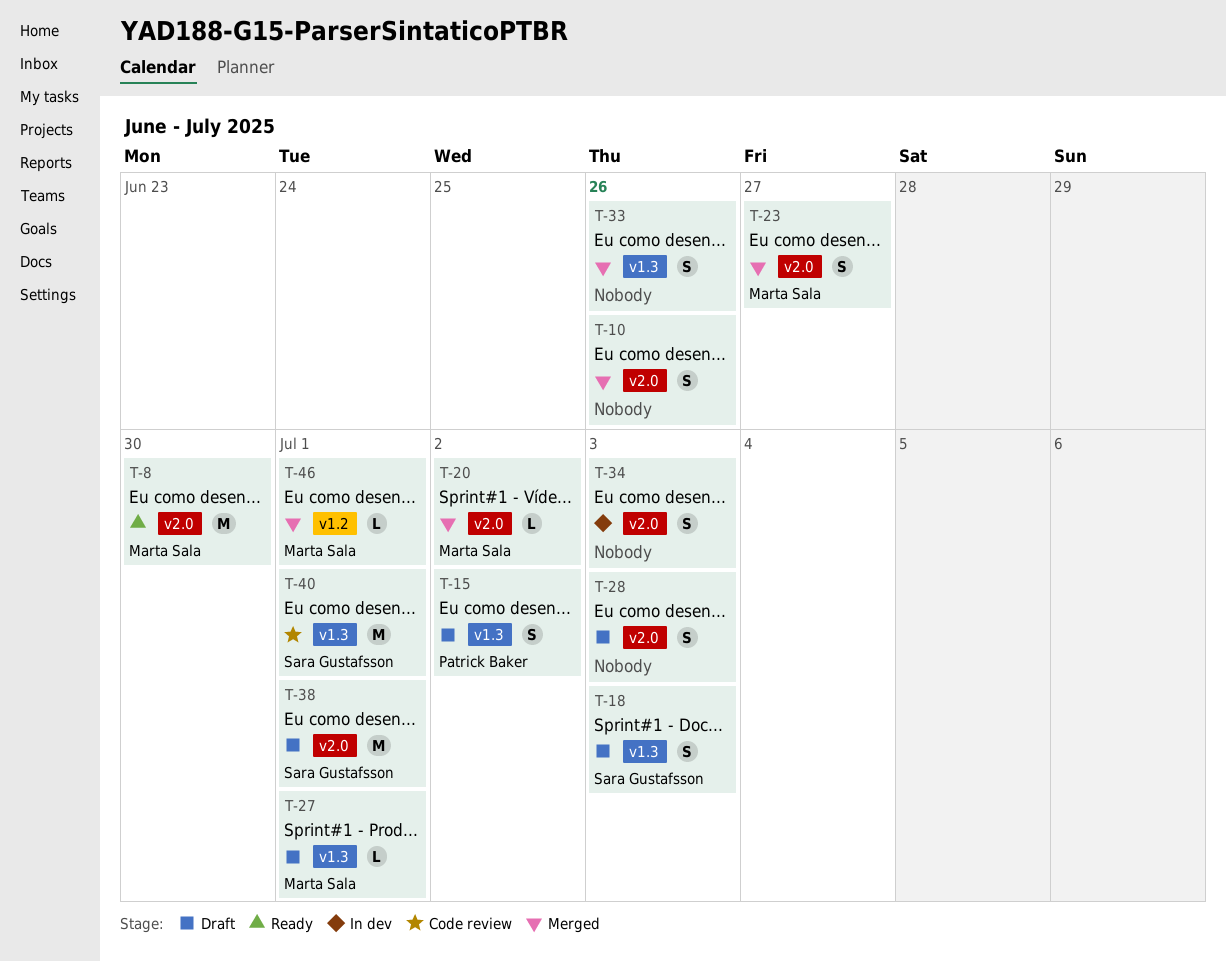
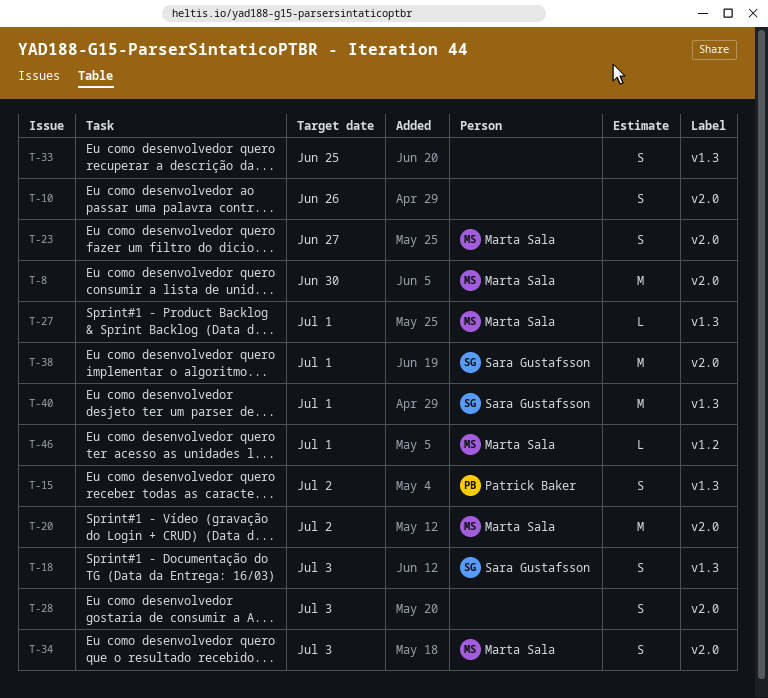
T-20, estimate: L -> M
T-33, due: Jun 26 -> Jun 25
T-34, owner: none -> Marta Sala

